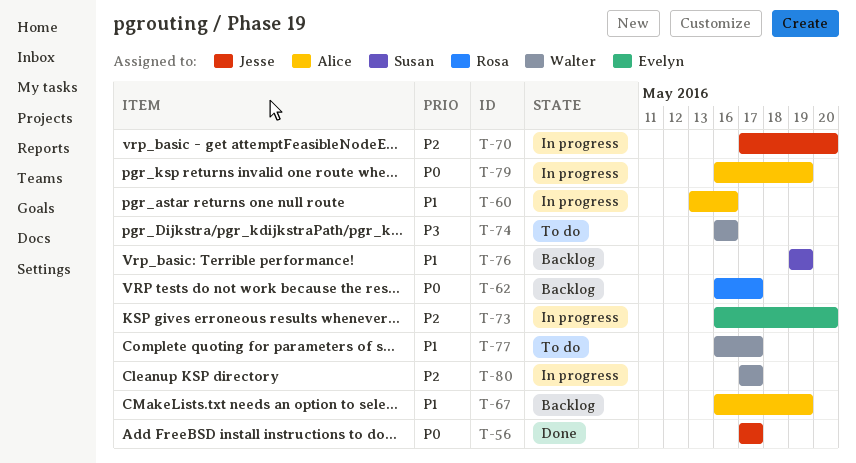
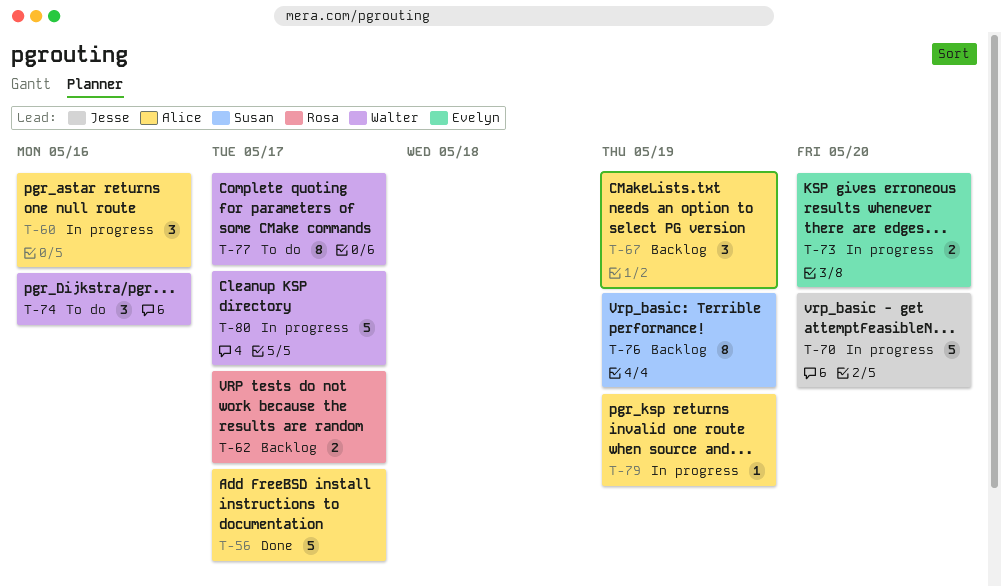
T-56, owner: Jesse -> Alice

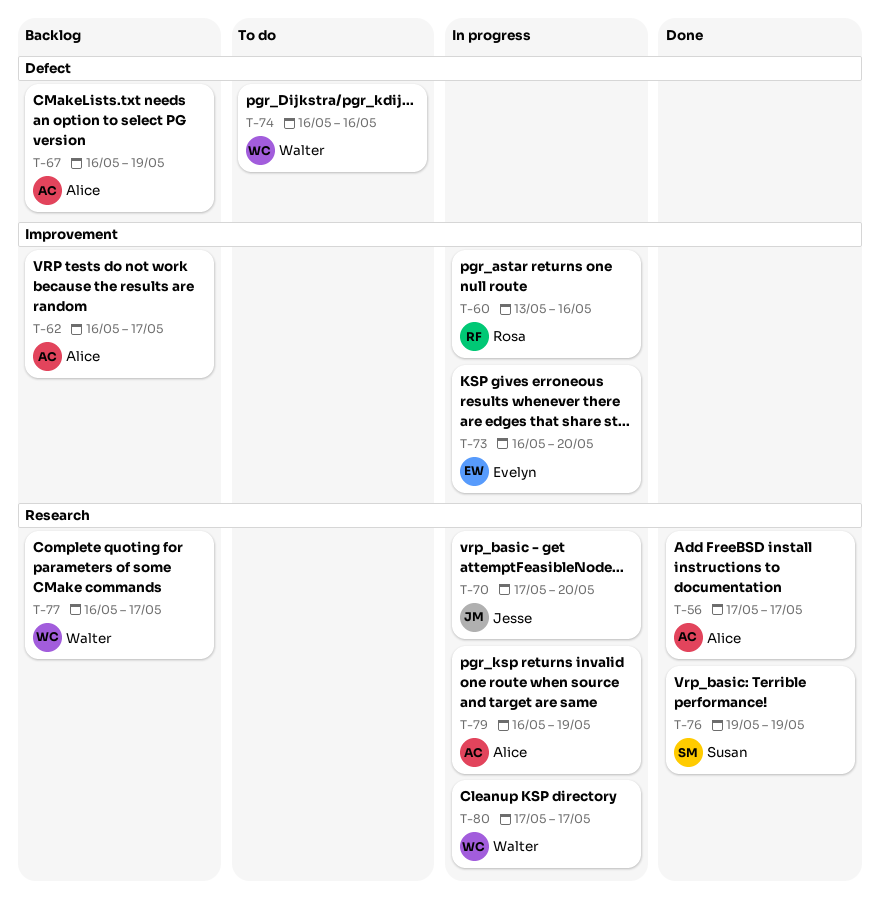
T-60, owner: Alice -> Rosa
T-62, owner: Rosa -> Alice
T-76, status: Backlog -> Done
T-77, status: To do -> Backlog

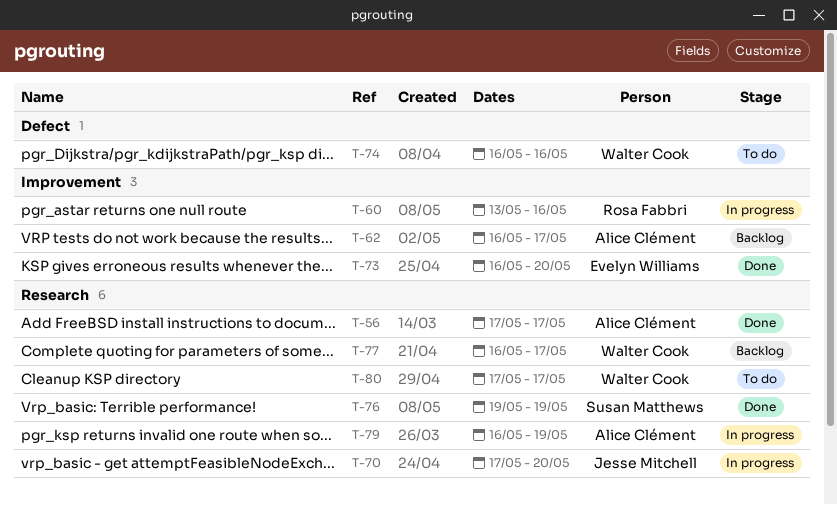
T-67: present -> none
T-73, status: In progress -> Done
T-80, status: In progress -> To do

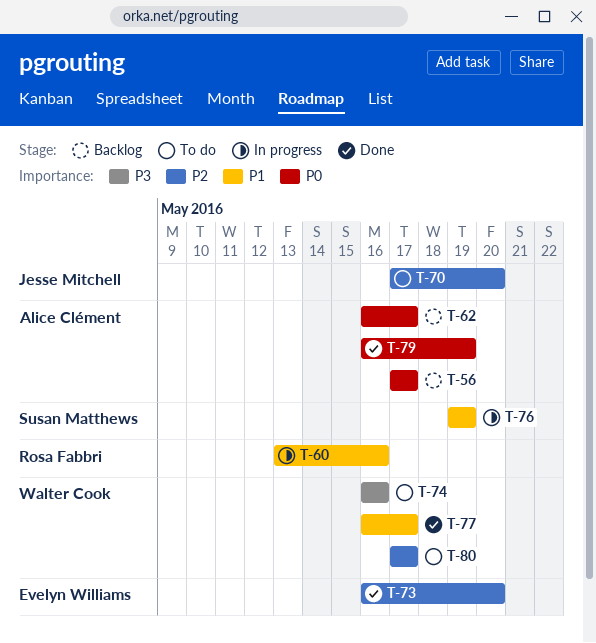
T-56, status: Done -> Backlog
T-70, status: In progress -> To do
T-76, status: Done -> In progress
T-77, status: Backlog -> Done
T-79, status: In progress -> Done

